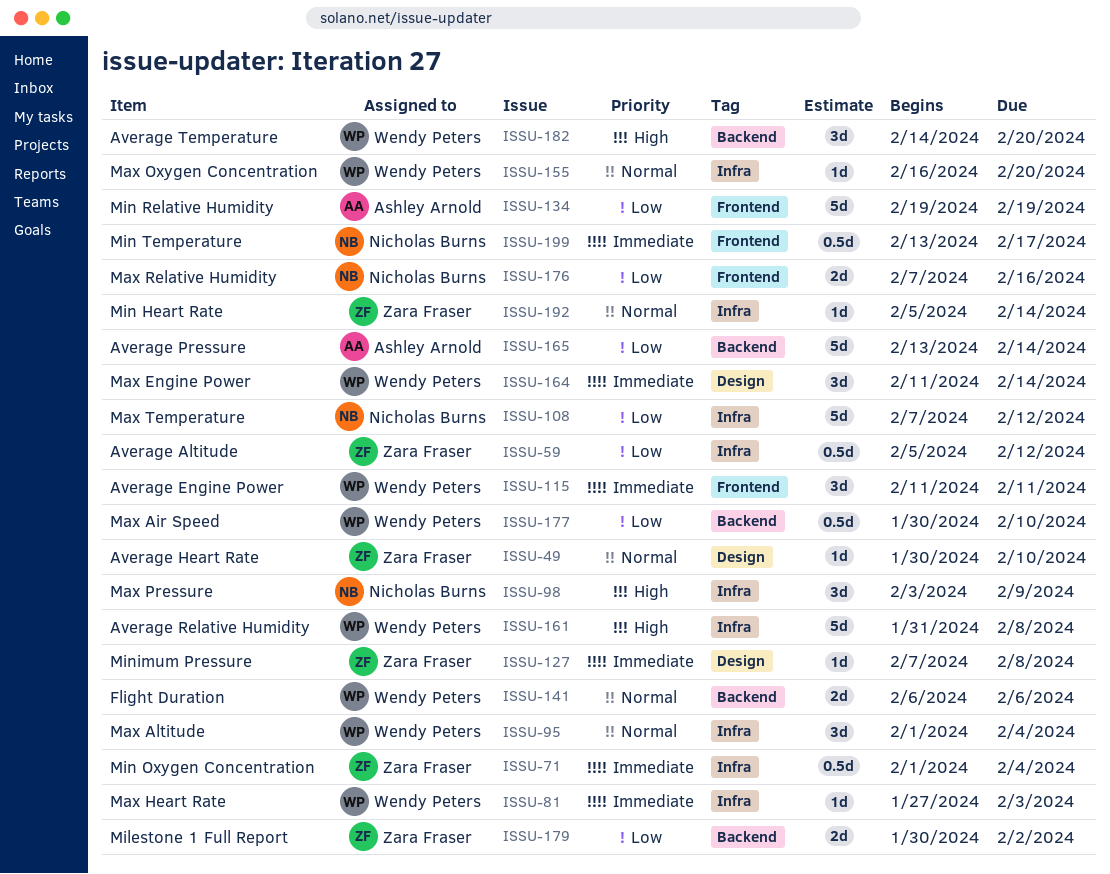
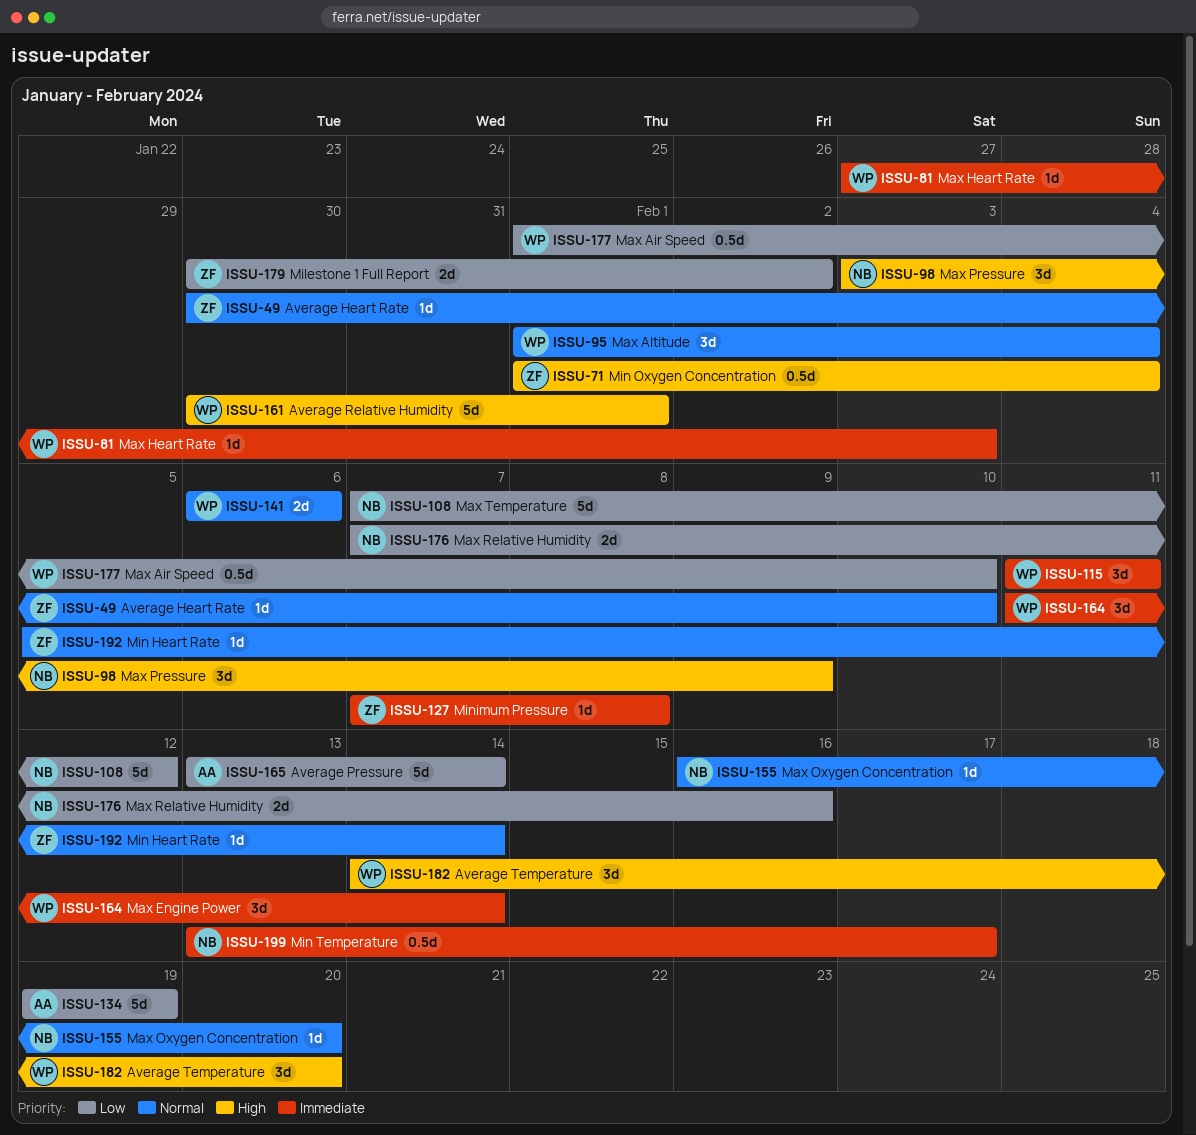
ISSU-59: present -> none
ISSU-71, priority: Immediate -> High
ISSU-155, owner: Wendy Peters -> Nicholas Burns
ISSU-161, start: Jan 31 -> Jan 30
ISSU-161, due: Feb 8 -> Feb 1
ISSU-177, start: Jan 30 -> Feb 1

